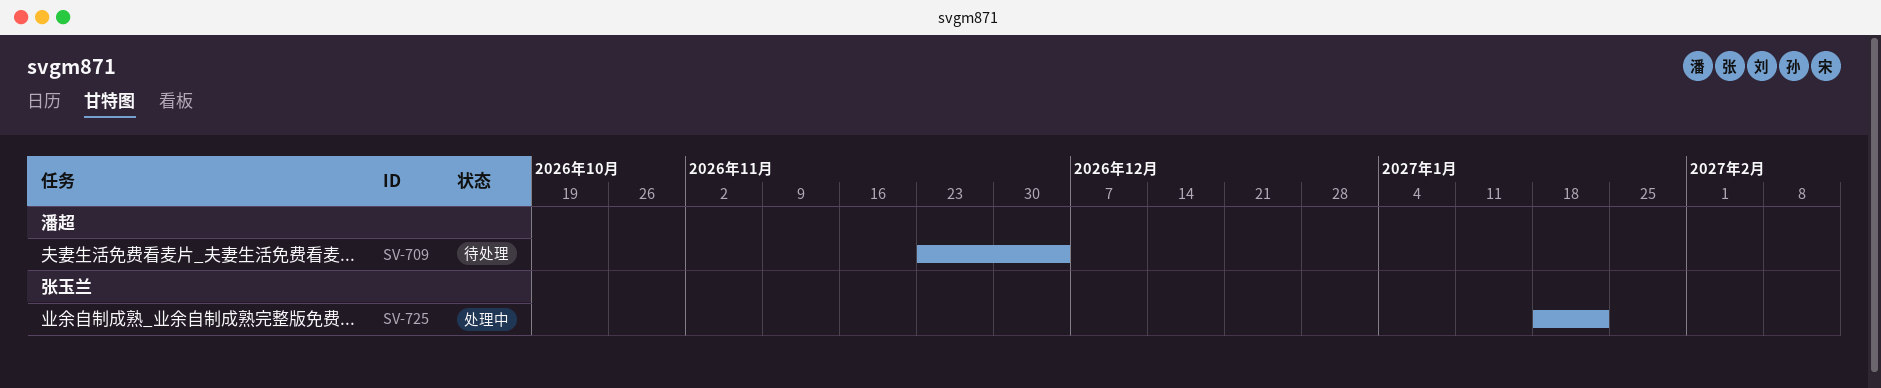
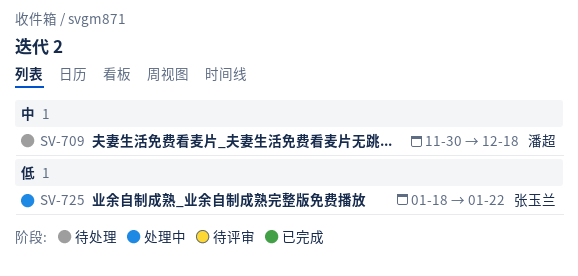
SV-709, start: Nov 23 -> Nov 30
SV-709, due: Dec 4 -> Dec 18

